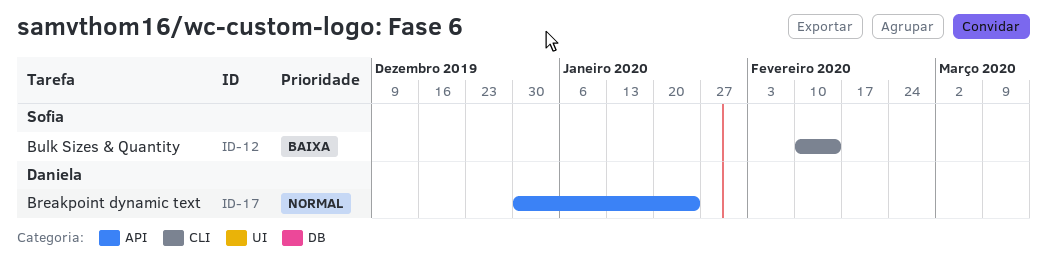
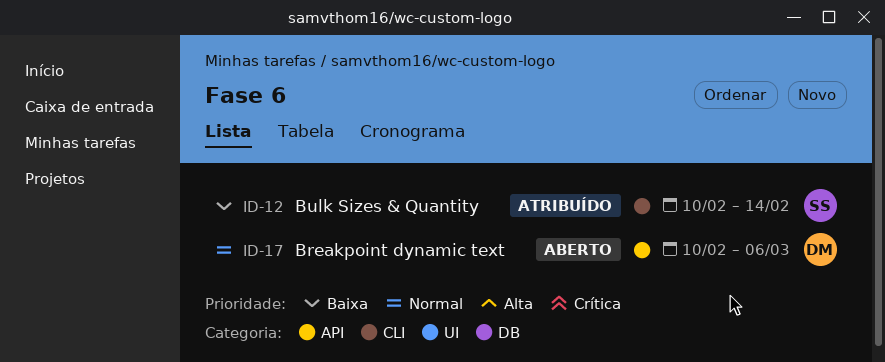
ID-17, start: Dec 30 -> Feb 10
ID-17, due: Jan 24 -> Mar 6

